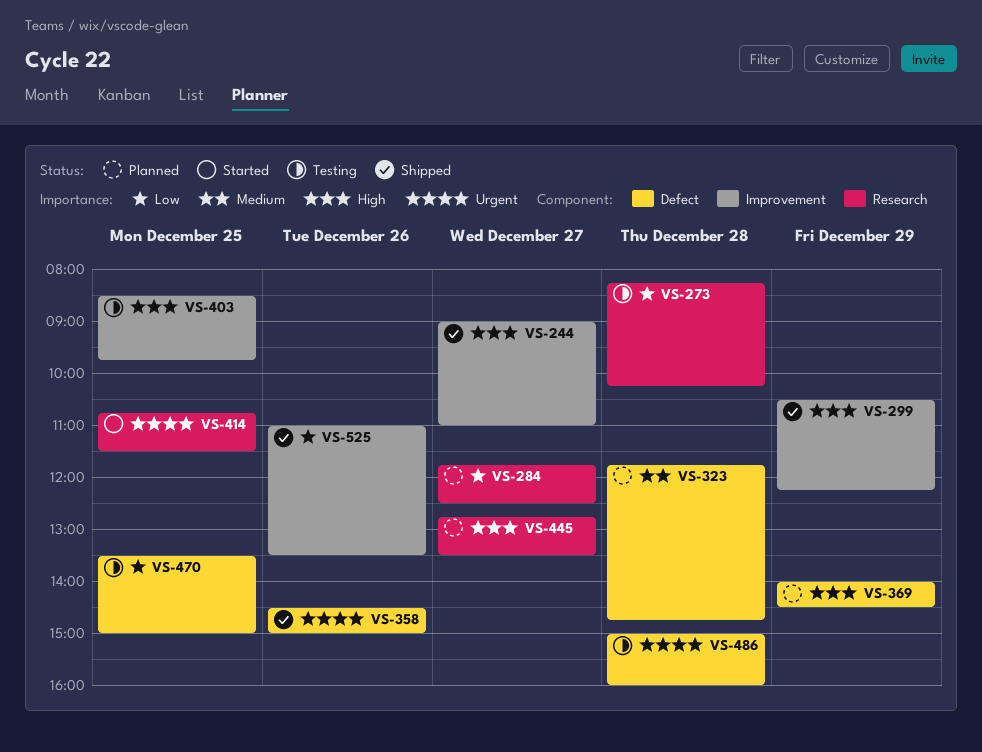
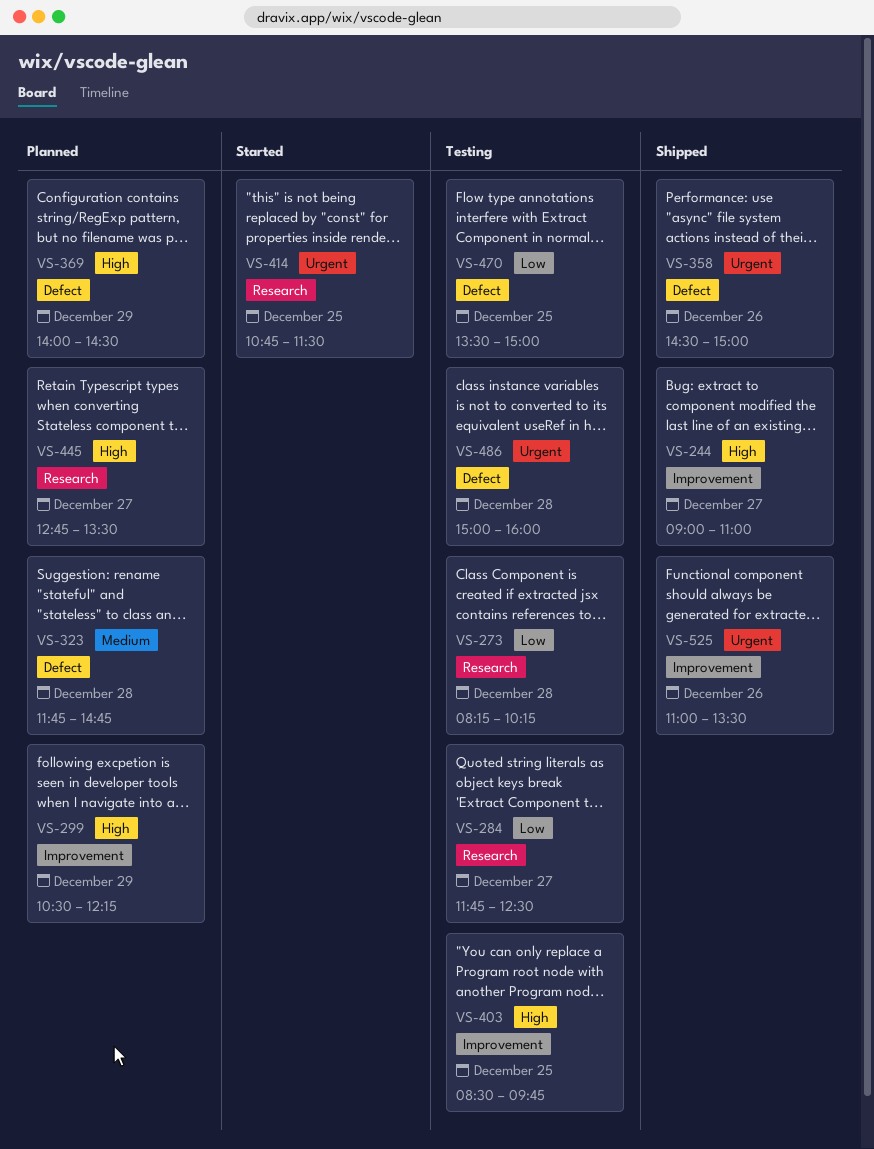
VS-284, status: Planned -> Testing
VS-299, status: Shipped -> Planned
VS-525, priority: Low -> Urgent

